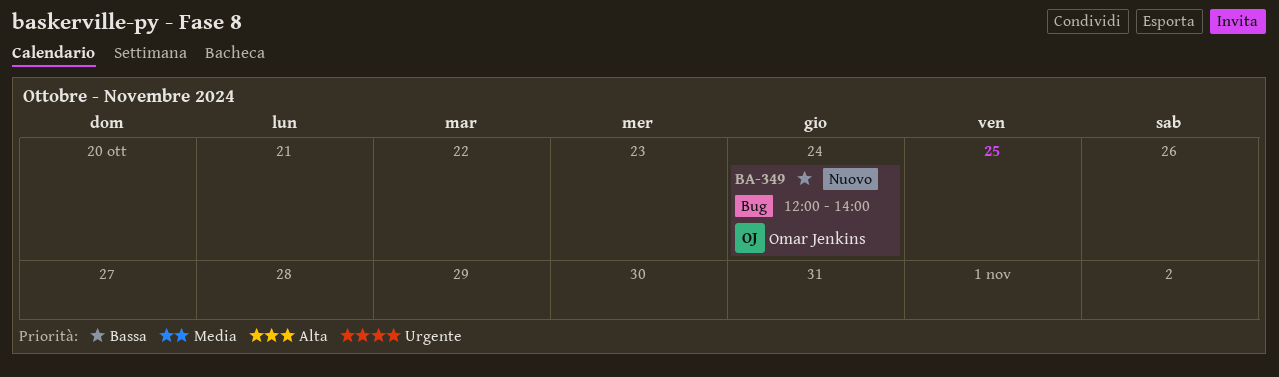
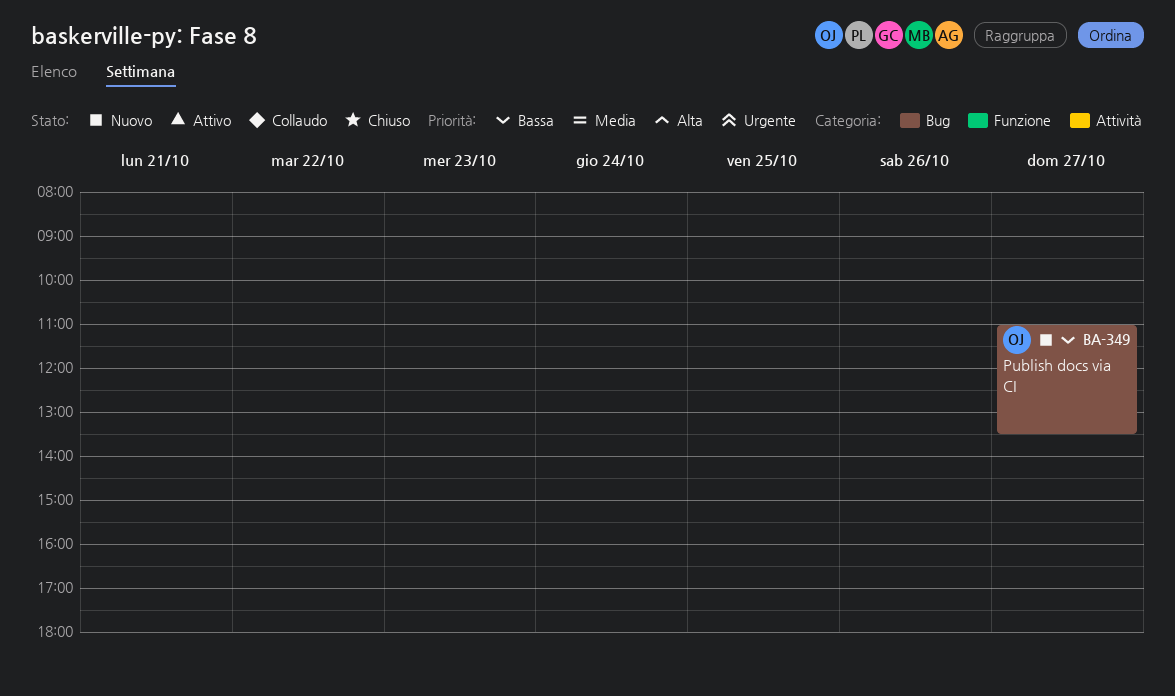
BA-349, day: Oct 24 -> Oct 27
BA-349, begins: 12:00 -> 11:00
BA-349, ends: 14:00 -> 13:30

